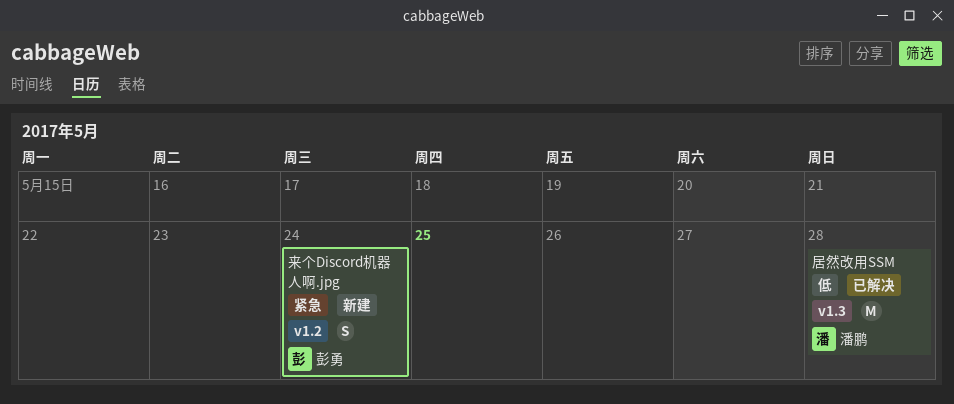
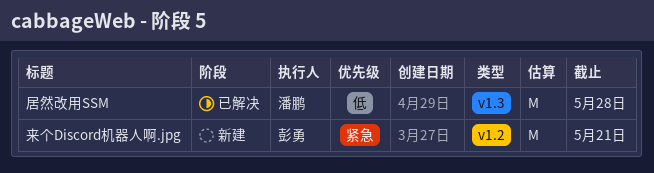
来个Discord机器人啊.jpg, estimate: S -> M
来个Discord机器人啊.jpg, due: May 24 -> May 21

